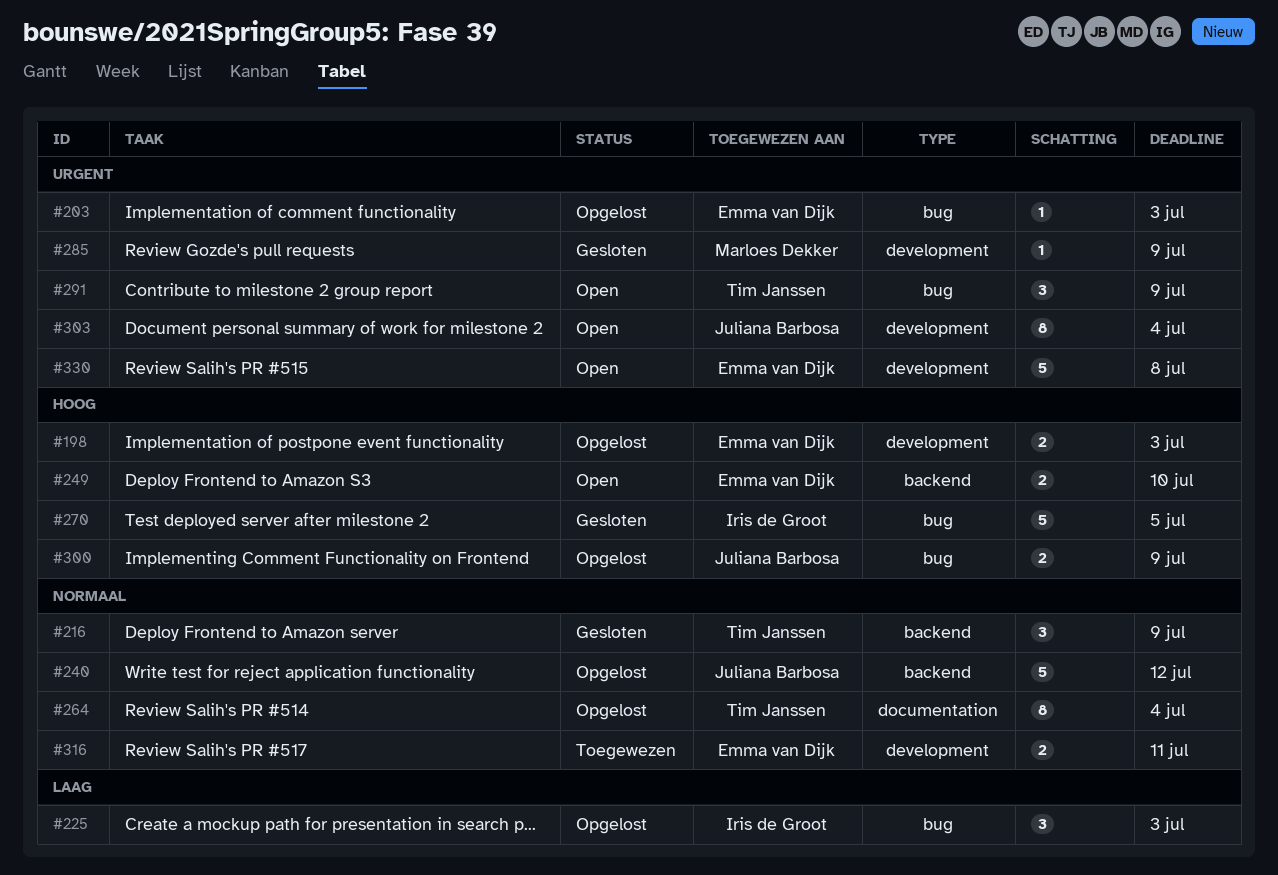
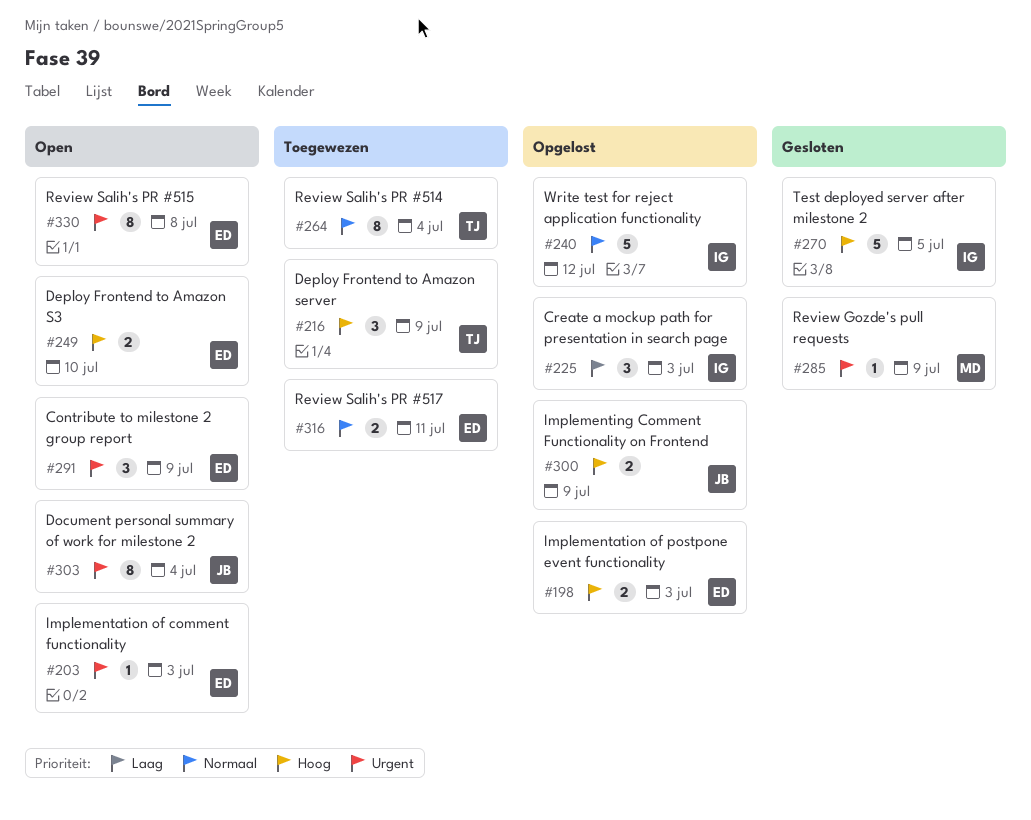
#203, status: Opgelost -> Open
#216, status: Gesloten -> Toegewezen
#216, priority: Normaal -> Hoog
#240, owner: Juliana Barbosa -> Iris de Groot
#264, status: Opgelost -> Toegewezen
#291, owner: Tim Janssen -> Emma van Dijk
#330, estimate: 5 -> 8

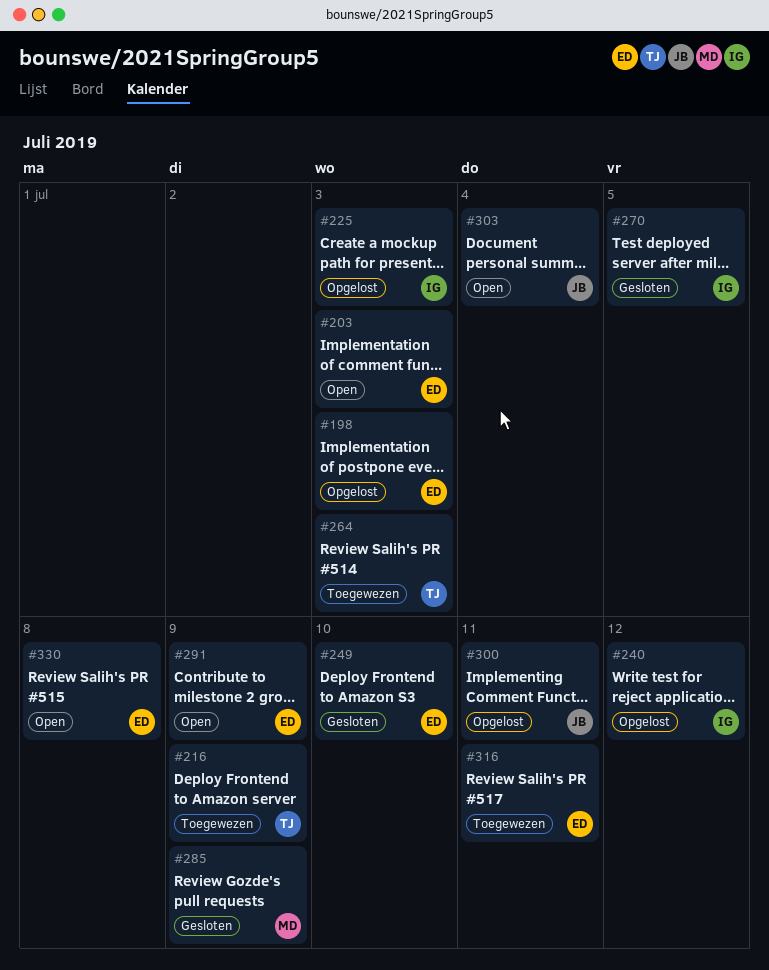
#249, status: Open -> Gesloten
#264, due: Jul 4 -> Jul 3
#300, due: Jul 9 -> Jul 11

